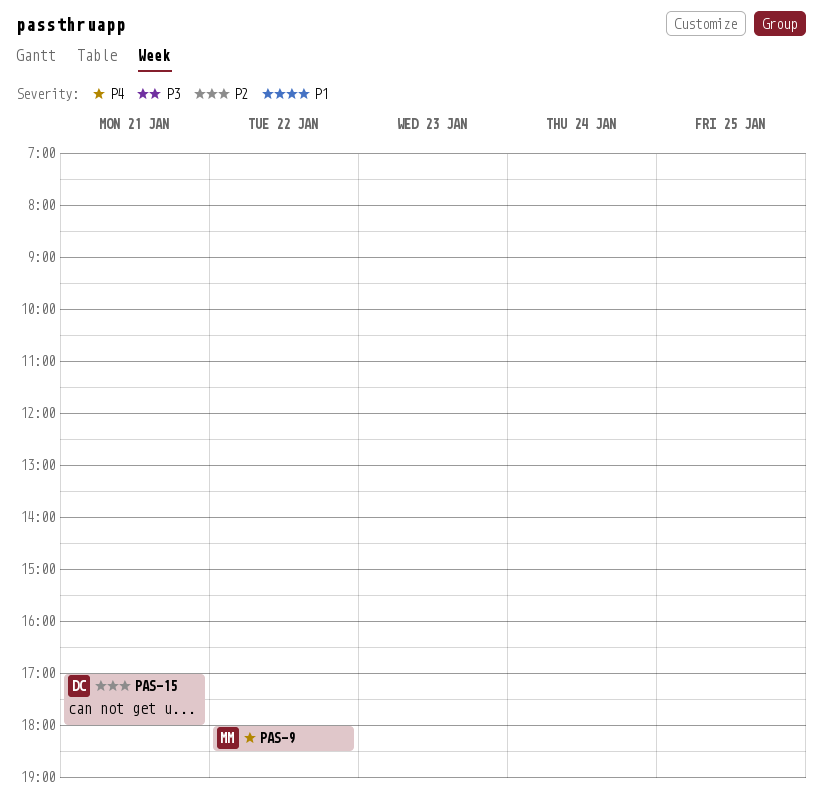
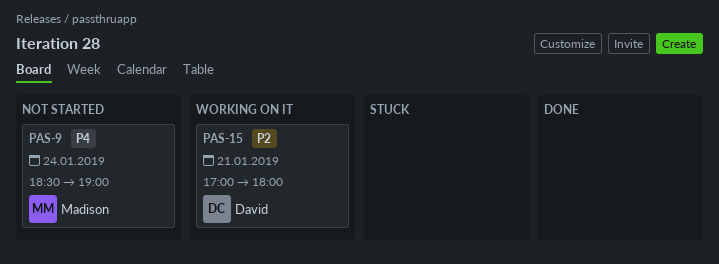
PAS-9, day: Jan 22 -> Jan 24
PAS-9, begins: 18:00 -> 18:30
PAS-9, ends: 18:30 -> 19:00

